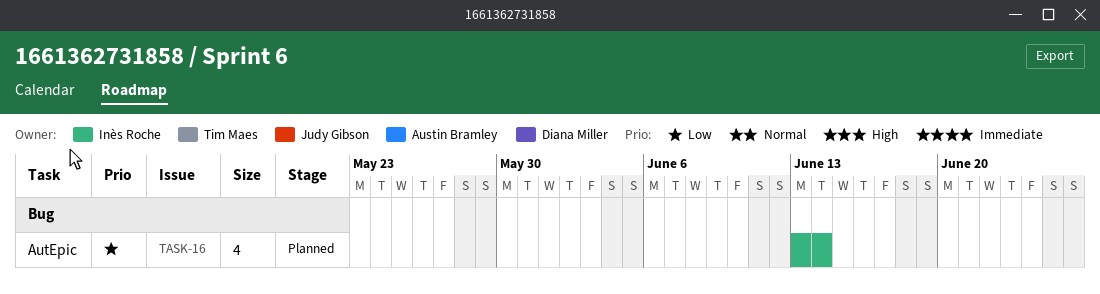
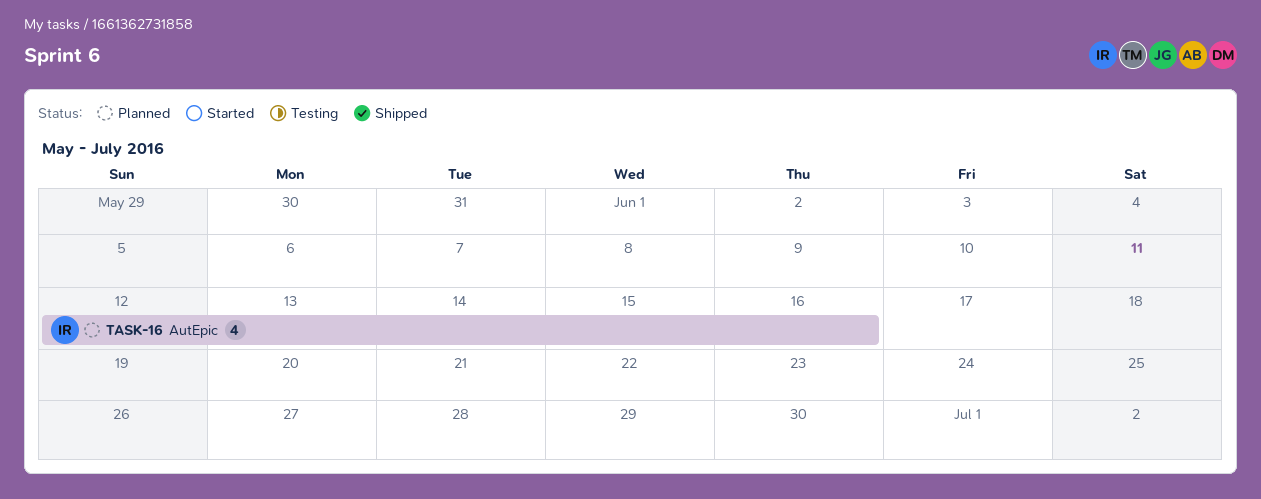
TASK-16, start: Jun 13 -> Jun 12
TASK-16, due: Jun 14 -> Jun 16

